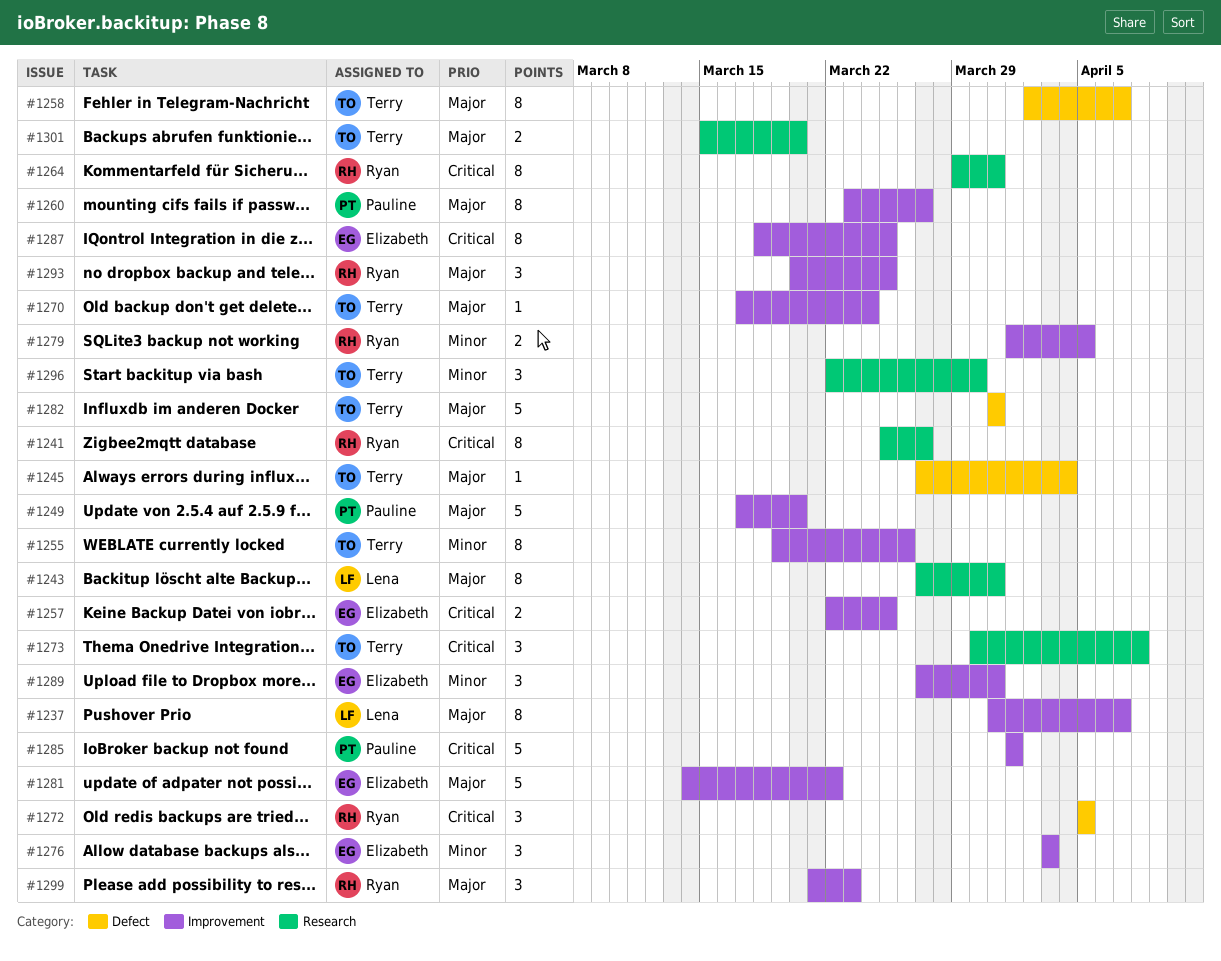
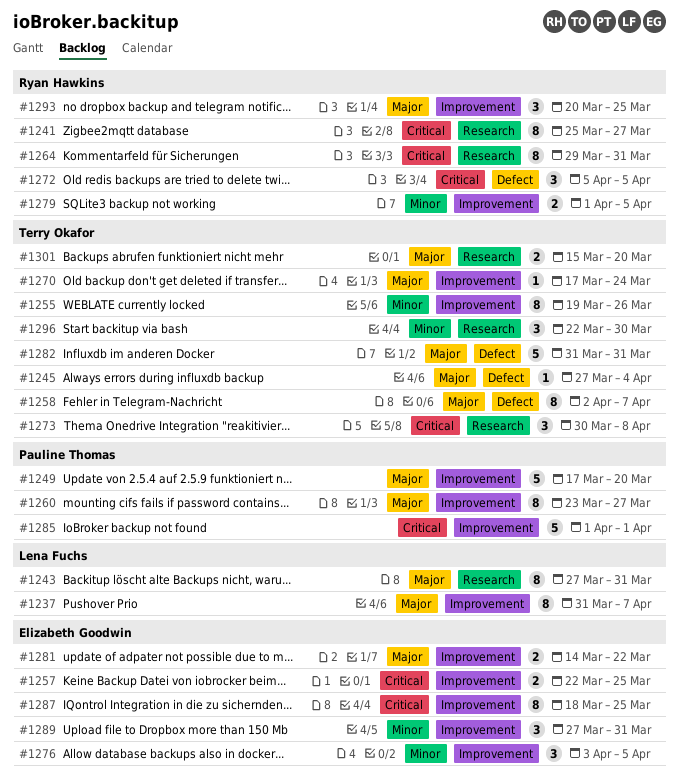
#1276, due: Apr 3 -> Apr 5
#1281, estimate: 5 -> 2
#1299: present -> none

